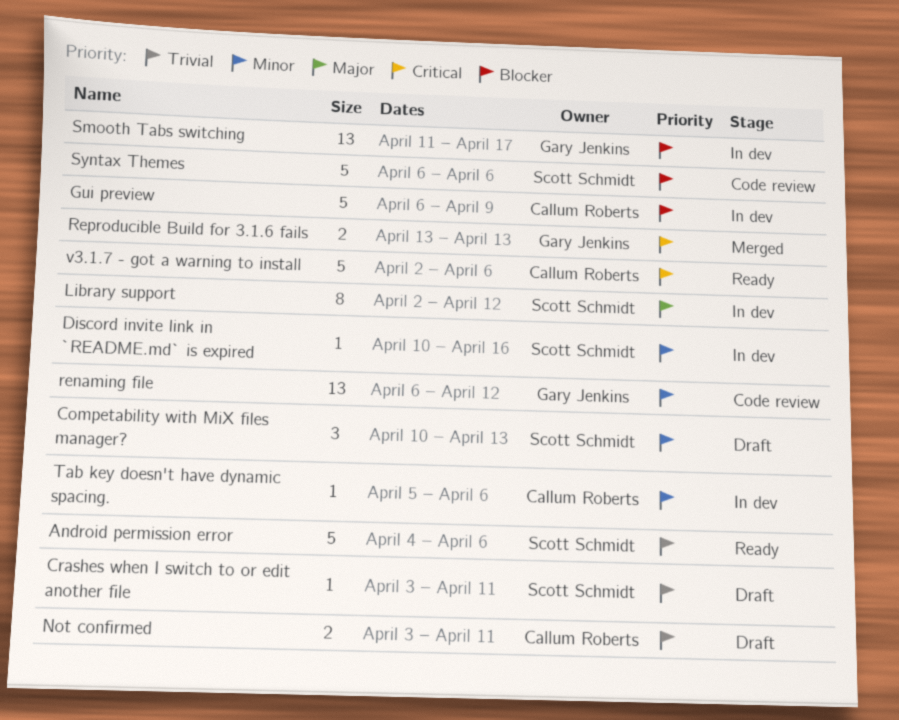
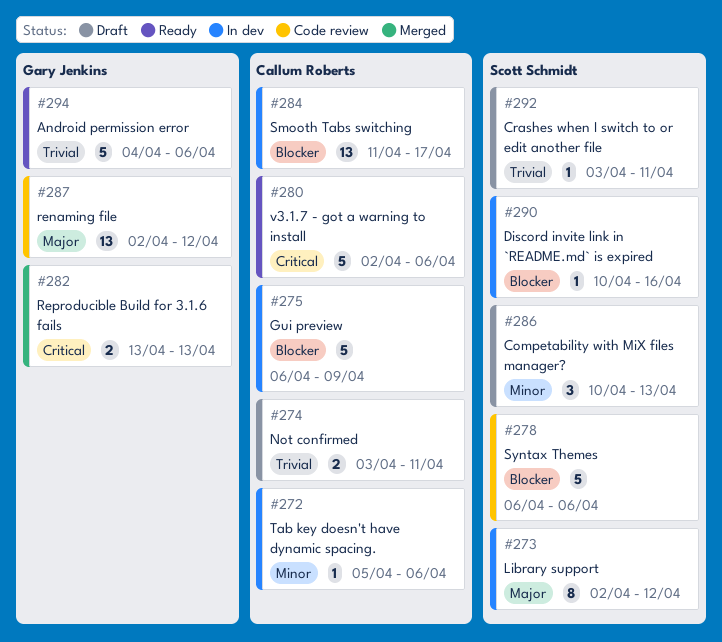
Android permission error, owner: Scott Schmidt -> Gary Jenkins
Discord invite link in `README.md` is expired, priority: Minor -> Blocker
renaming file, priority: Minor -> Major
renaming file, start: Apr 6 -> Apr 2
Smooth Tabs switching, owner: Gary Jenkins -> Callum Roberts

